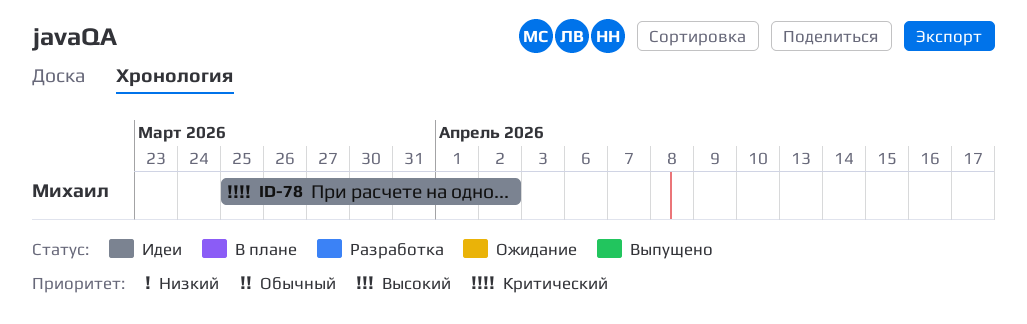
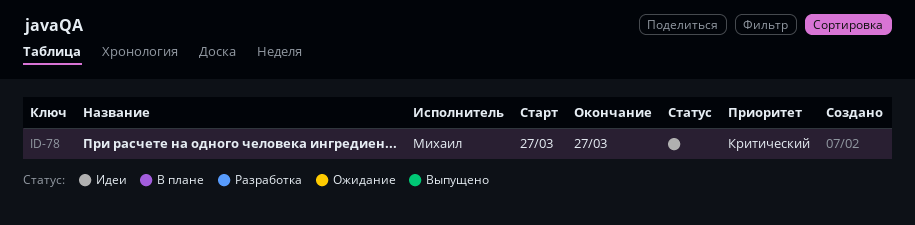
ID-78, start: Mar 25 -> Mar 27
ID-78, due: Apr 2 -> Mar 27

